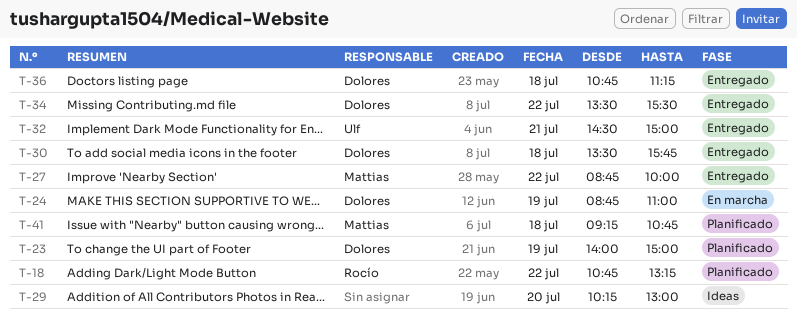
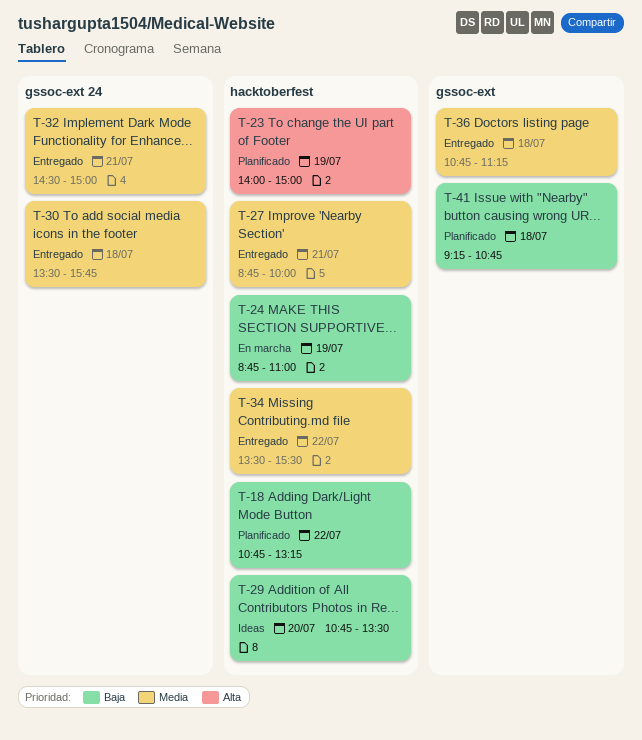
T-27, day: Jul 22 -> Jul 21
T-29, begins: 10:15 -> 10:45
T-29, ends: 13:00 -> 13:30

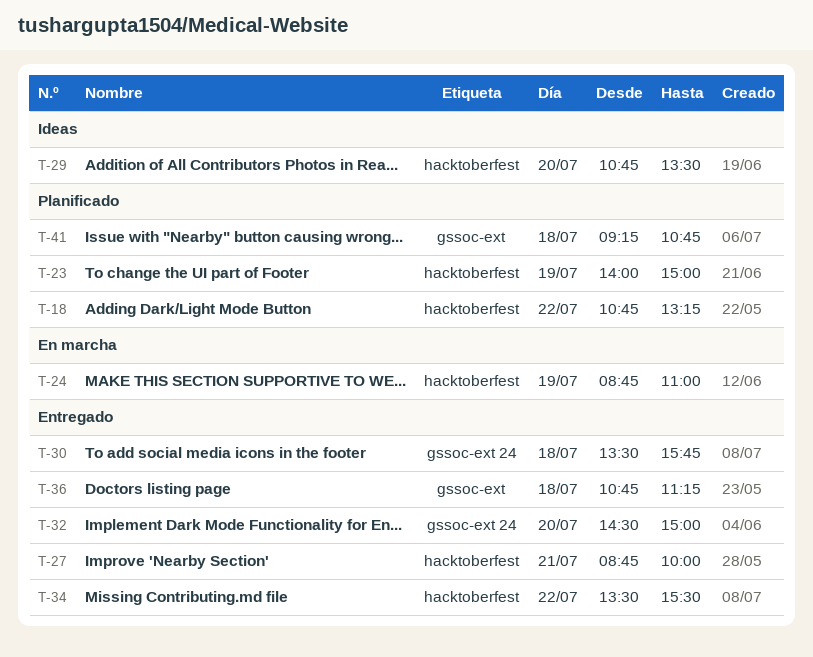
T-32, day: Jul 21 -> Jul 20

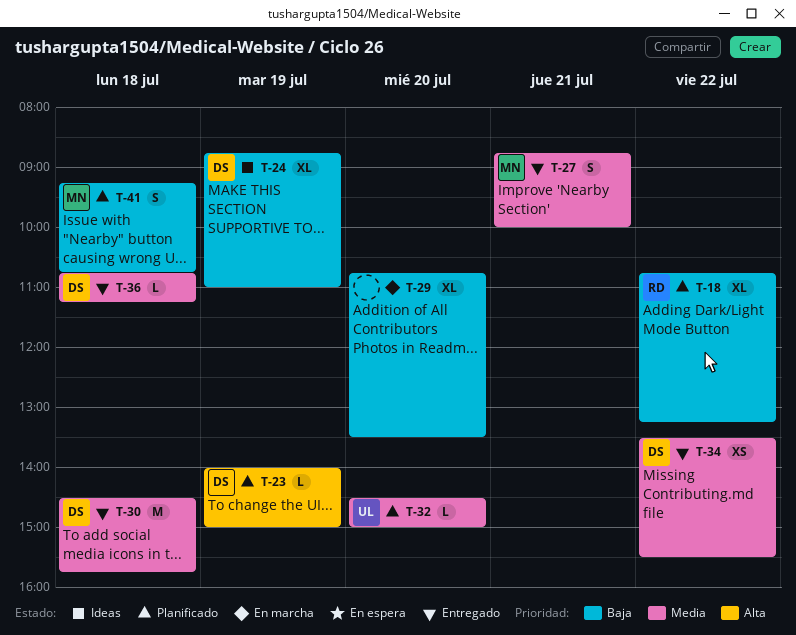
T-24, status: En marcha -> Ideas
T-29, status: Ideas -> En marcha
T-30, begins: 13:30 -> 14:30
T-32, status: Entregado -> Planificado

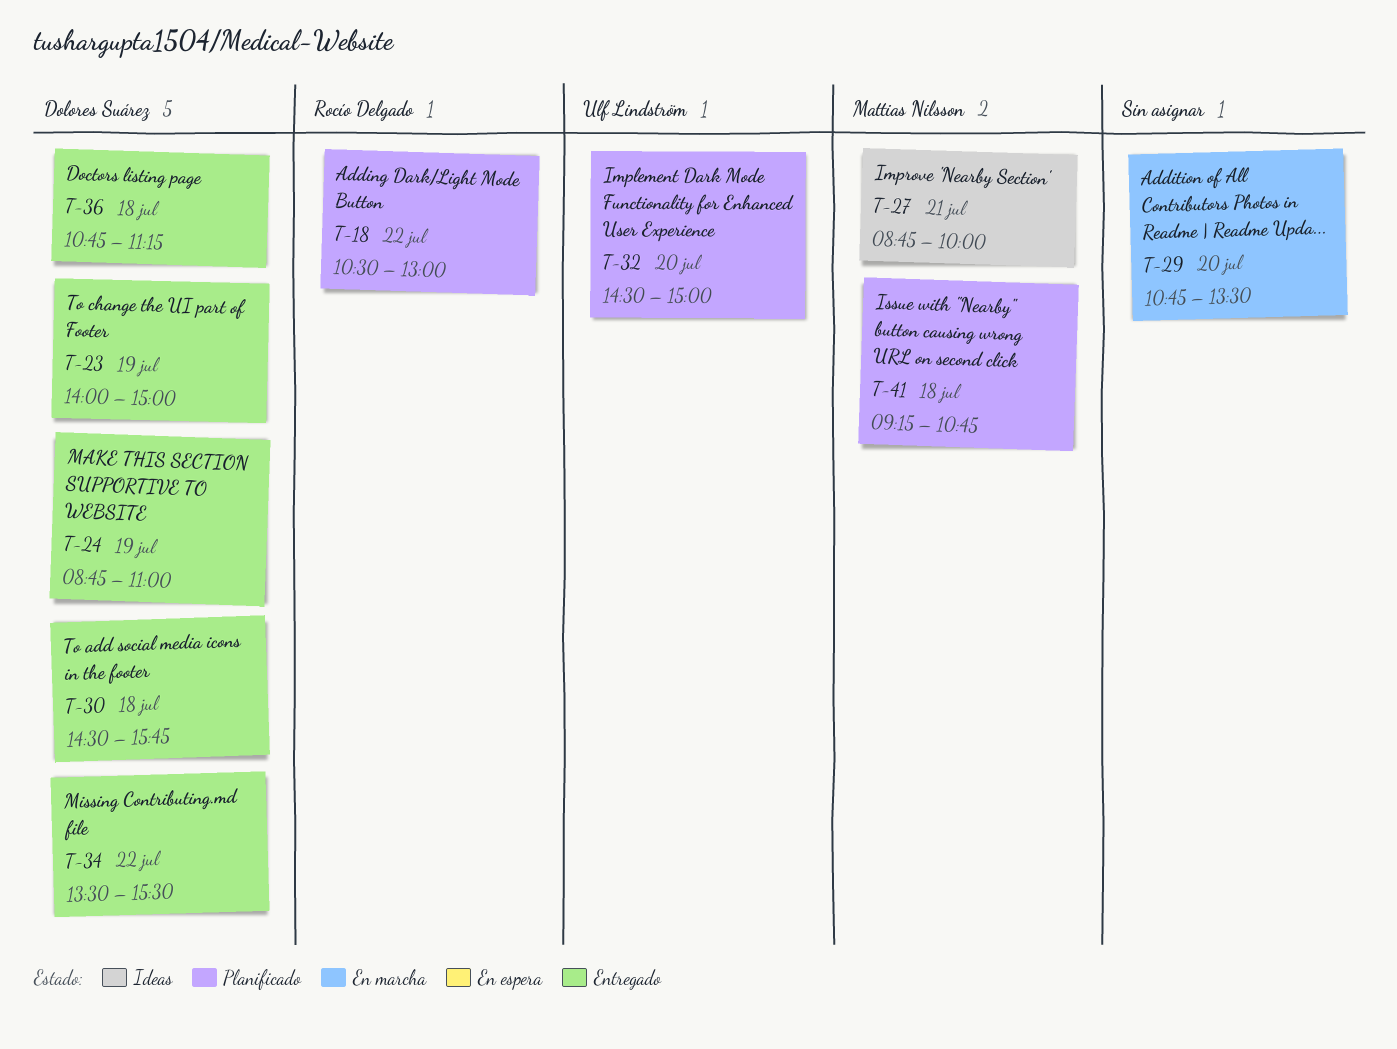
T-18, begins: 10:45 -> 10:30
T-18, ends: 13:15 -> 13:00
T-23, status: Planificado -> Entregado
T-24, status: Ideas -> Entregado
T-27, status: Entregado -> Ideas

